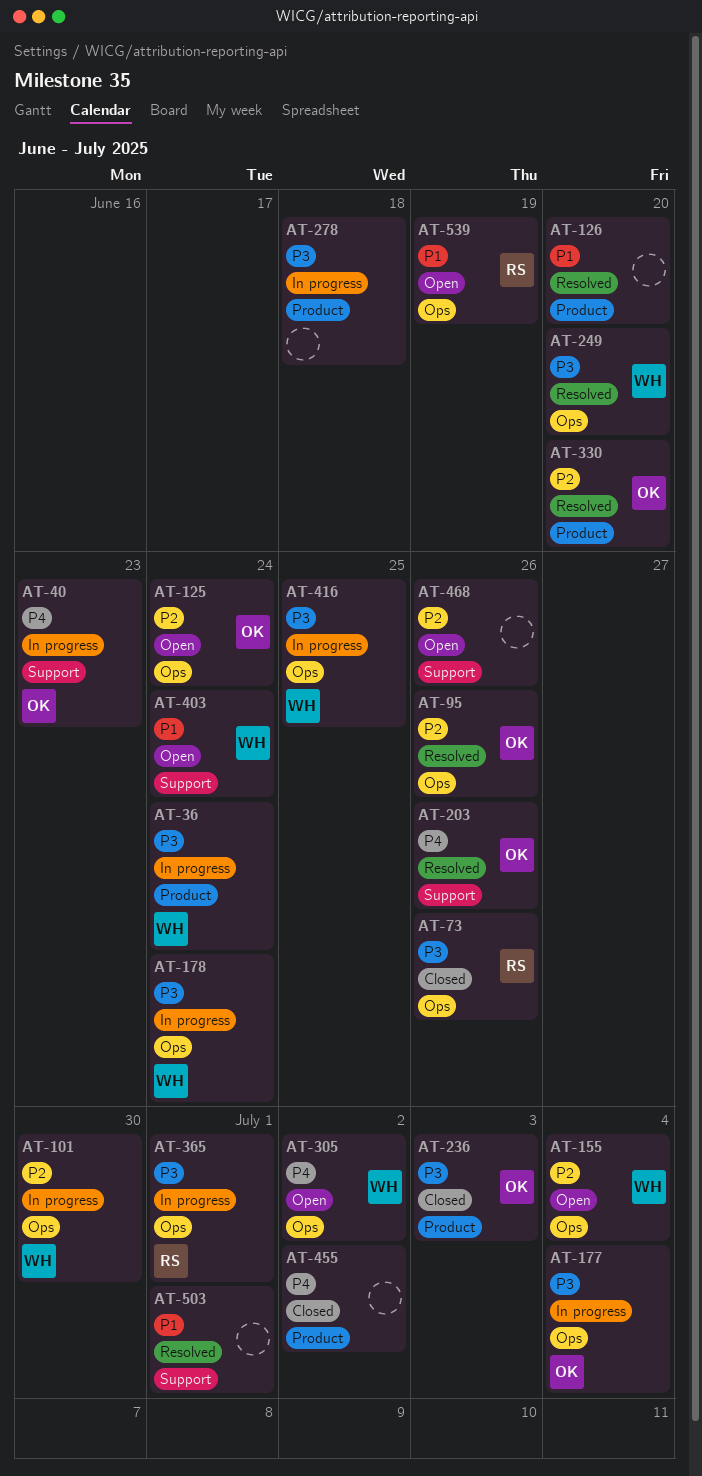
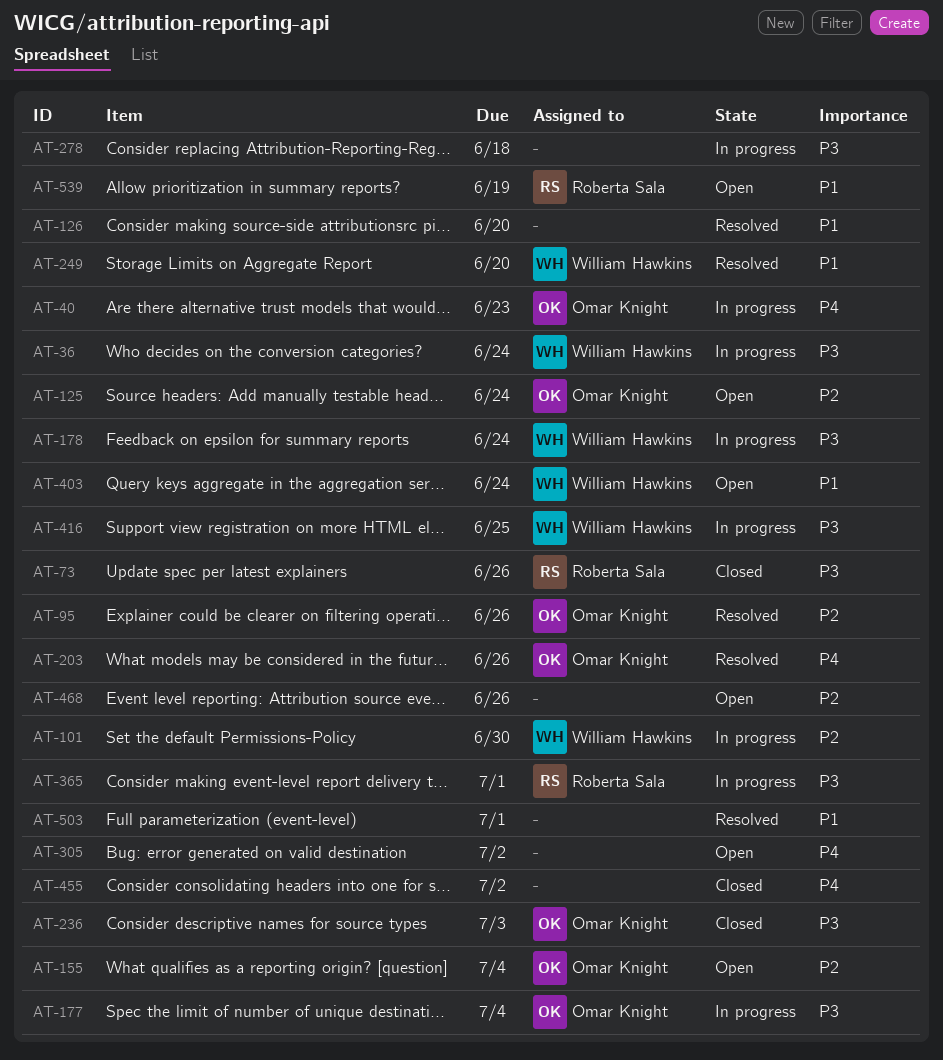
AT-155, owner: William Hawkins -> Omar Knight
AT-249, priority: P3 -> P1
AT-305, owner: William Hawkins -> none
AT-330: present -> none

